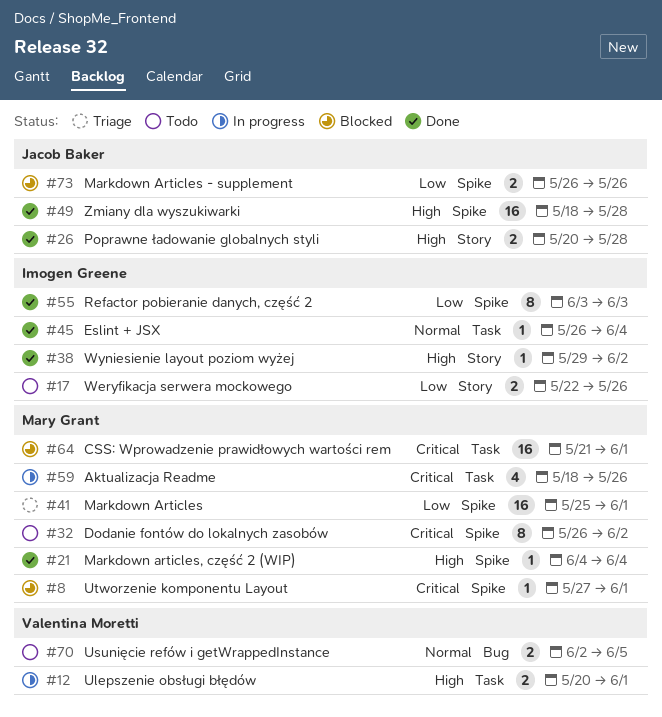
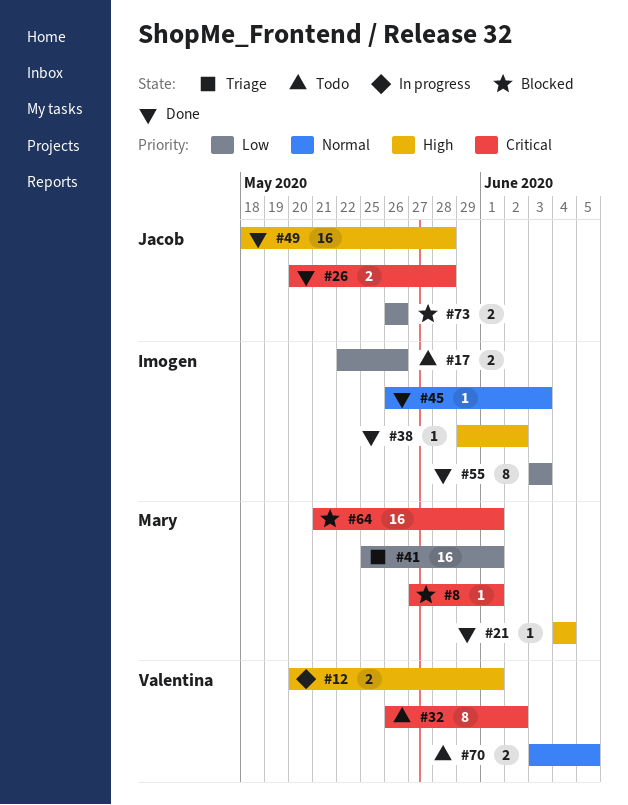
#26, priority: High -> Critical
#32, owner: Mary Grant -> Valentina Moretti
#45, due: Jun 4 -> Jun 3
#59: present -> none
#70, start: Jun 2 -> Jun 3

